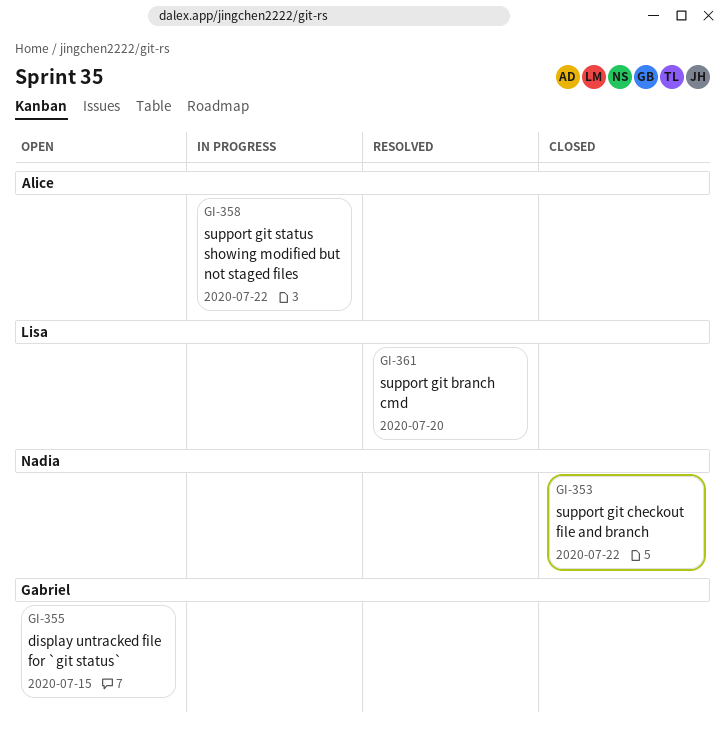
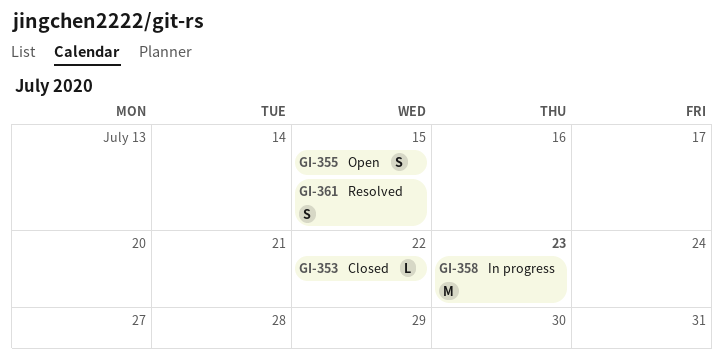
GI-358, due: Jul 22 -> Jul 23
GI-361, due: Jul 20 -> Jul 15

